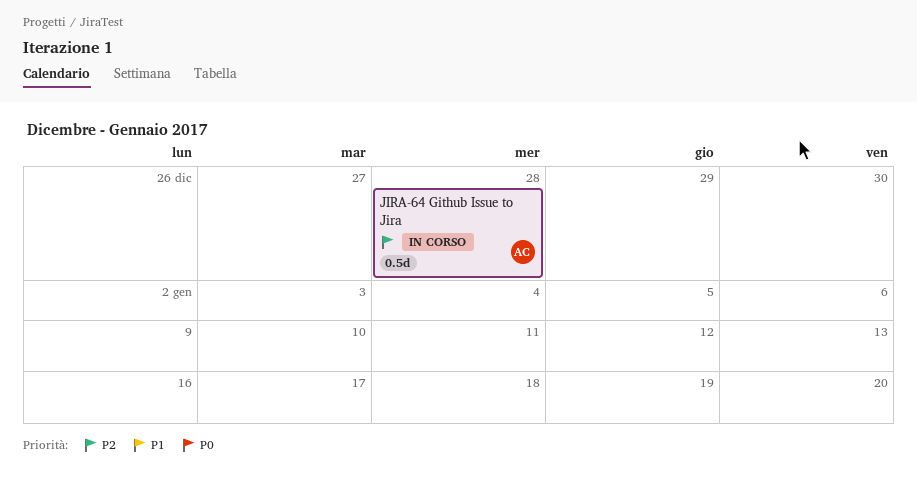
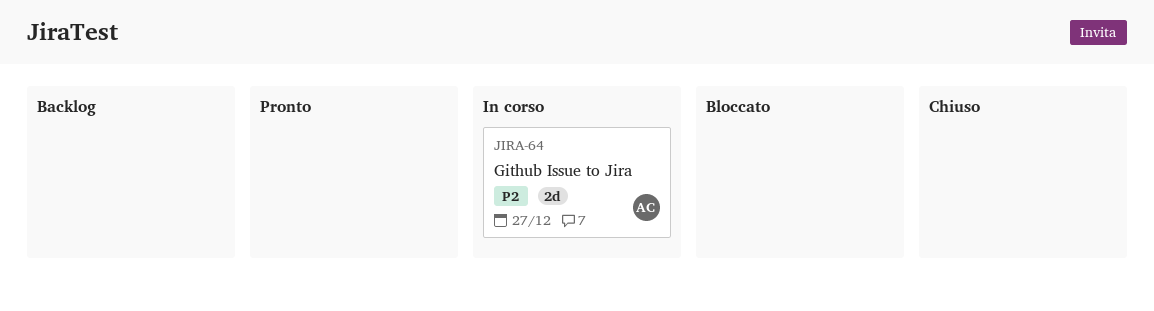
JIRA-64, estimate: 0.5d -> 2d
JIRA-64, due: Dec 28 -> Dec 27

